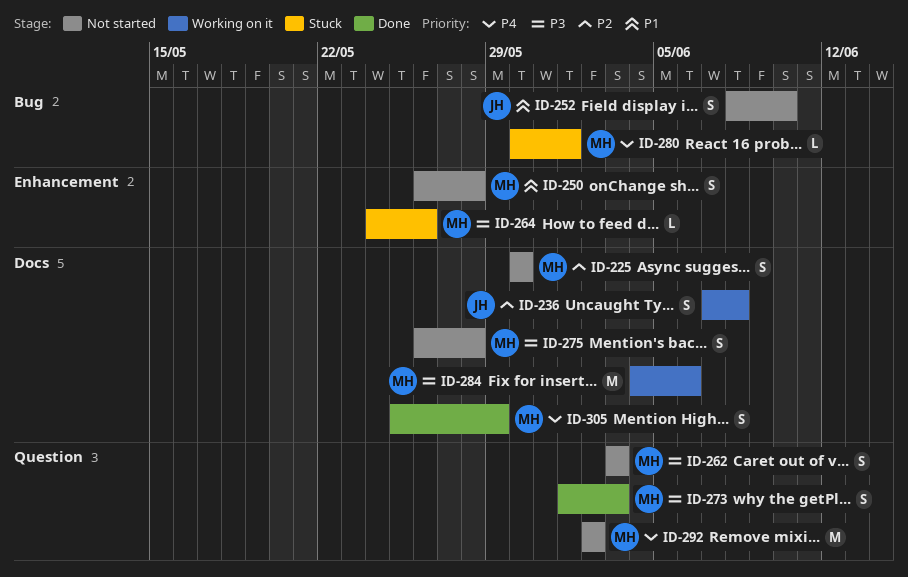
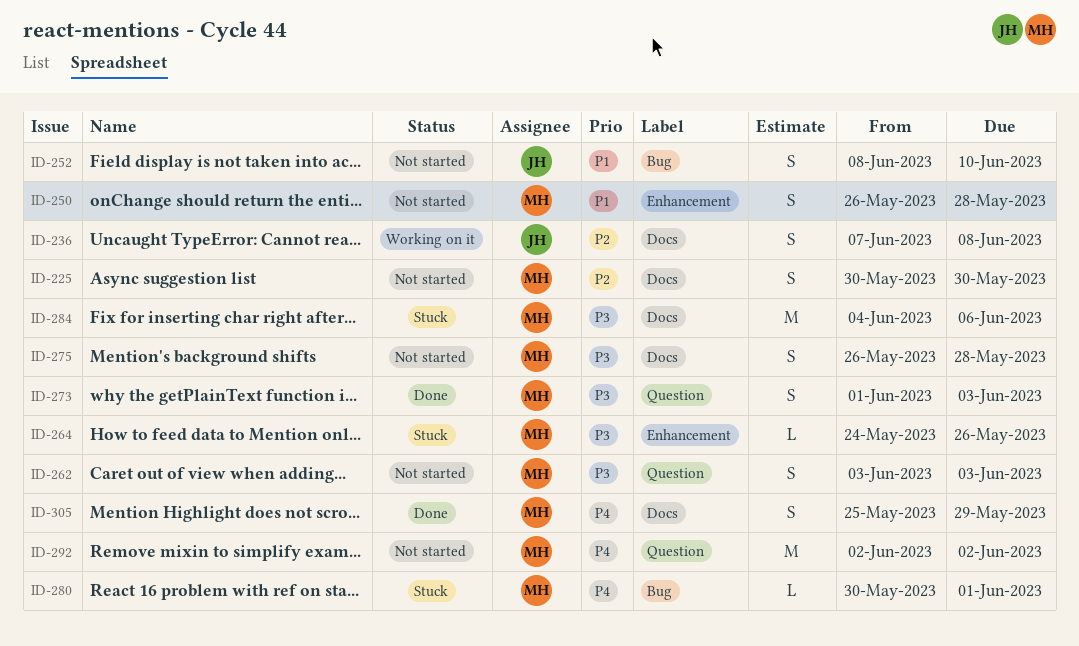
ID-284, status: Working on it -> Stuck

